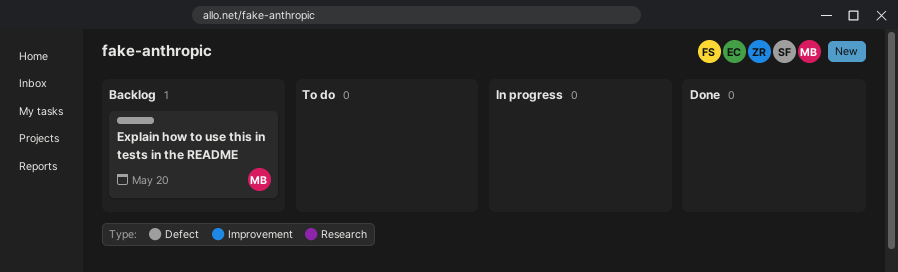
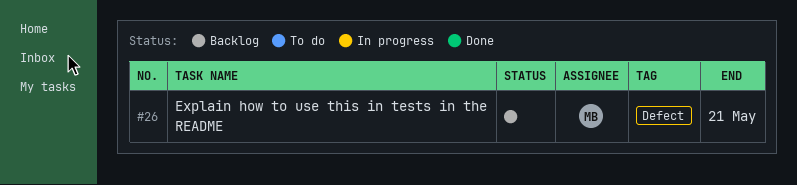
Explain how to use this in tests in the README, due: May 20 -> May 21

